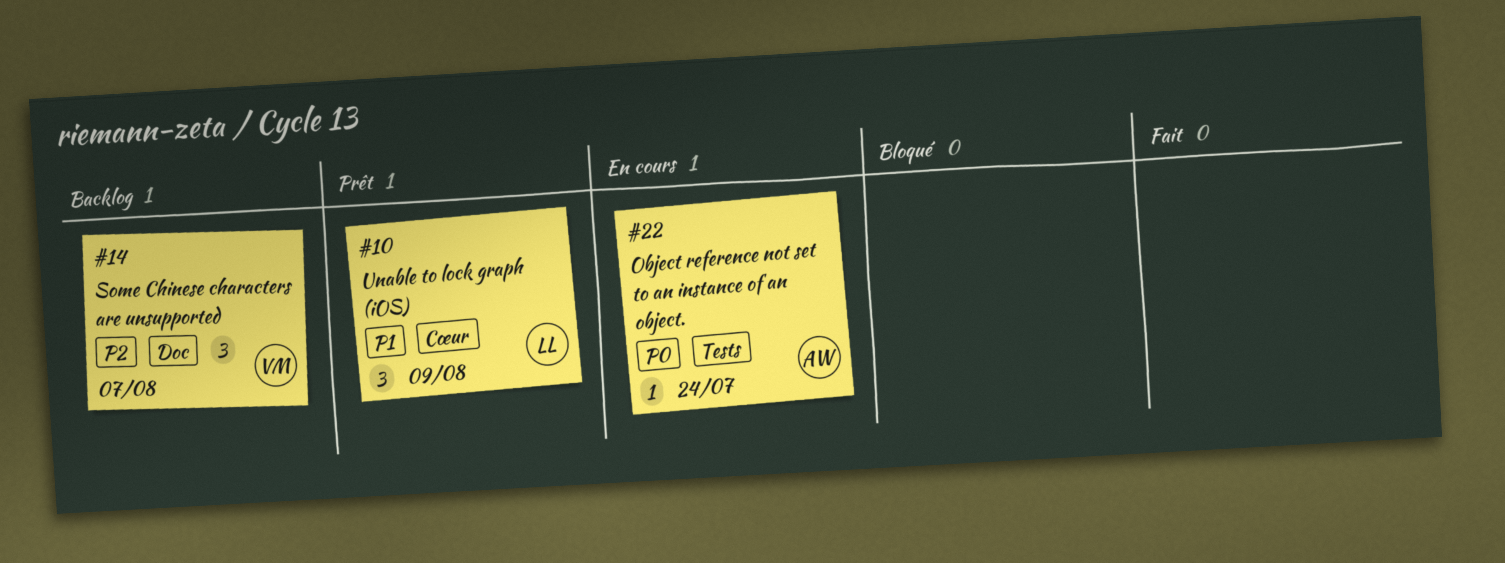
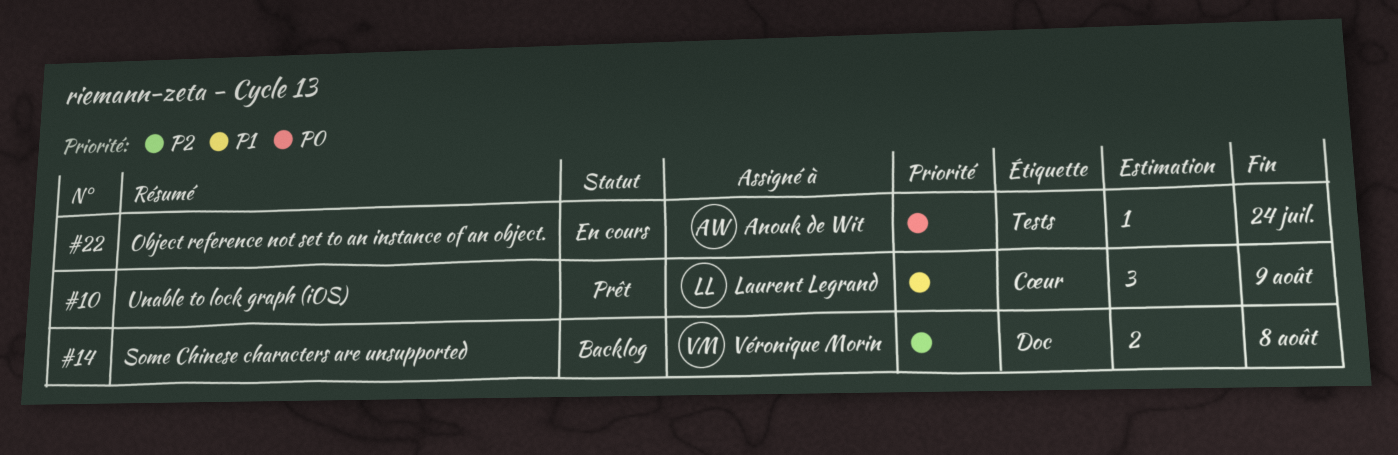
#14, estimate: 3 -> 2
#14, due: Aug 7 -> Aug 8

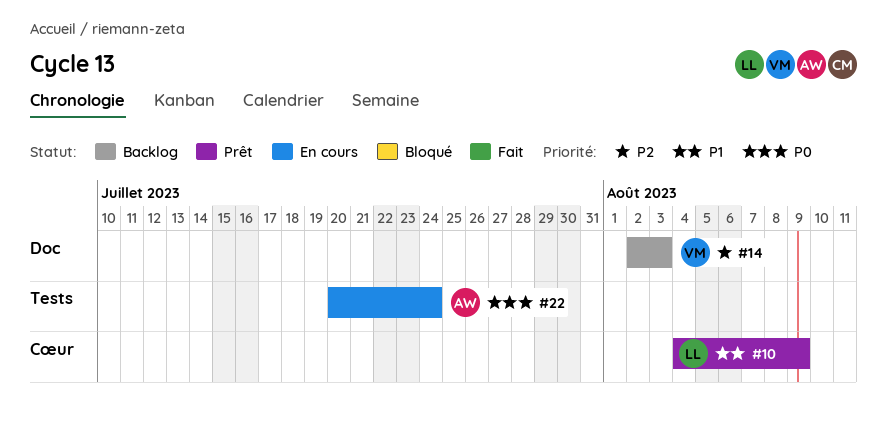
#14, due: Aug 8 -> Aug 3

